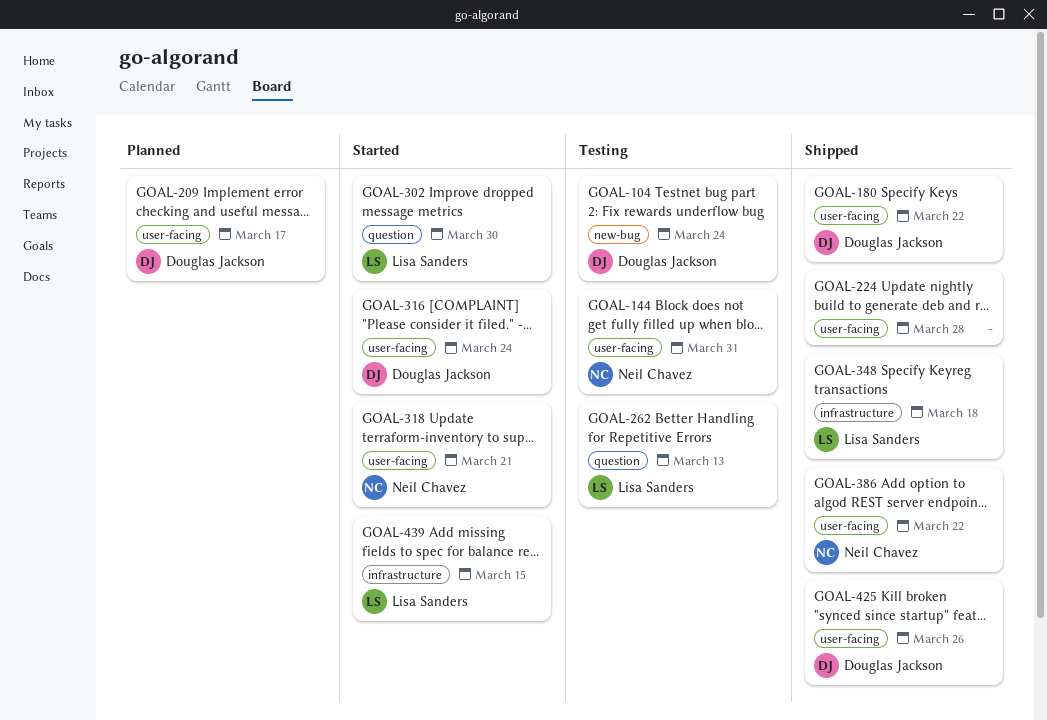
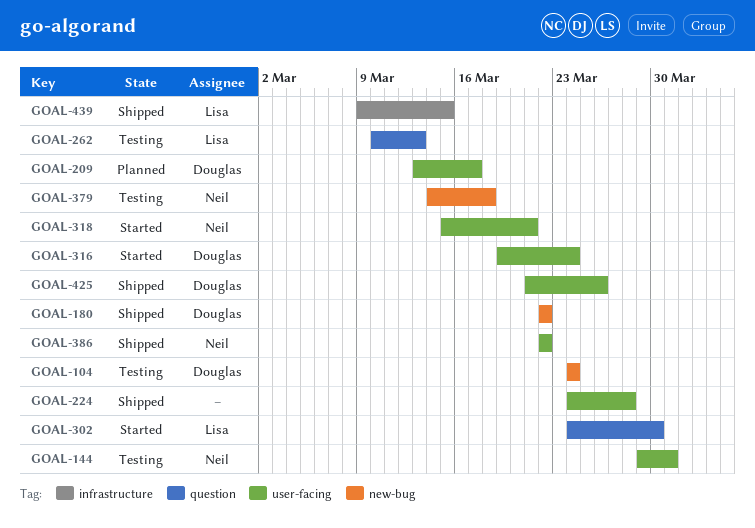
GOAL-180, label: user-facing -> new-bug
GOAL-348: present -> none
GOAL-379: none -> present
GOAL-439, status: Started -> Shipped

